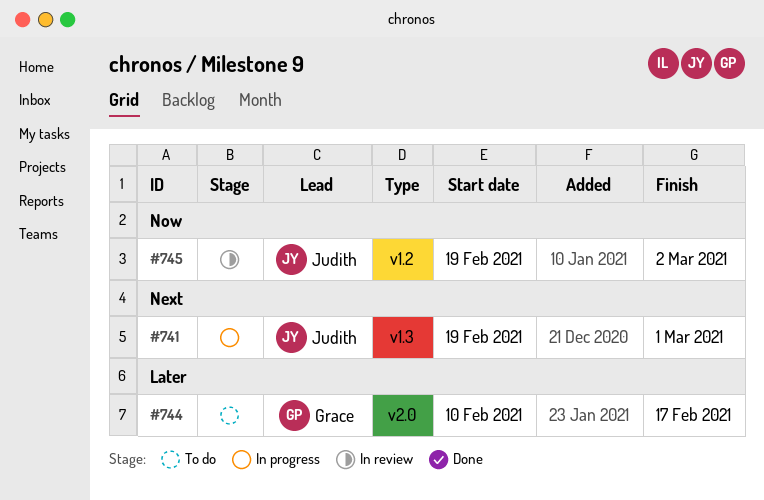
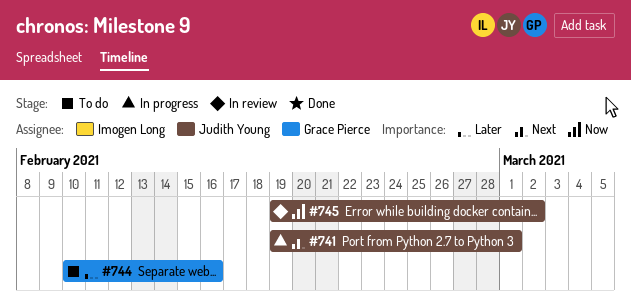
#744, due: Feb 17 -> Feb 16

